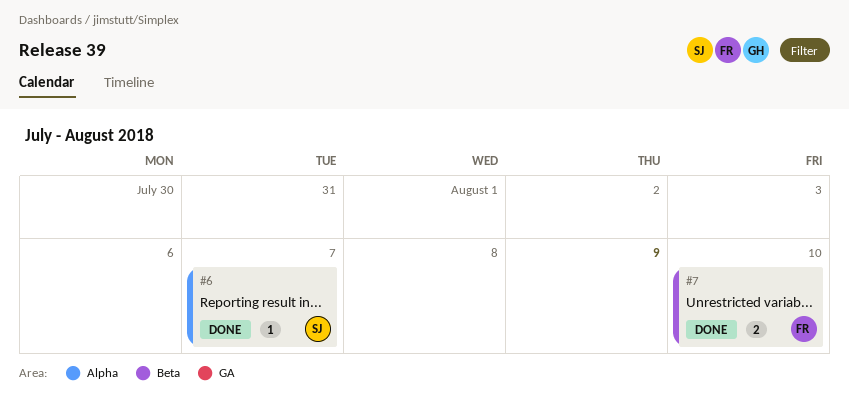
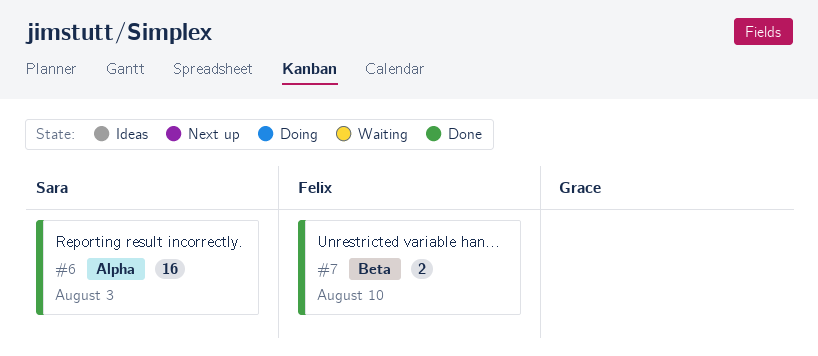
#6, estimate: 1 -> 16
#6, due: Aug 7 -> Aug 3

